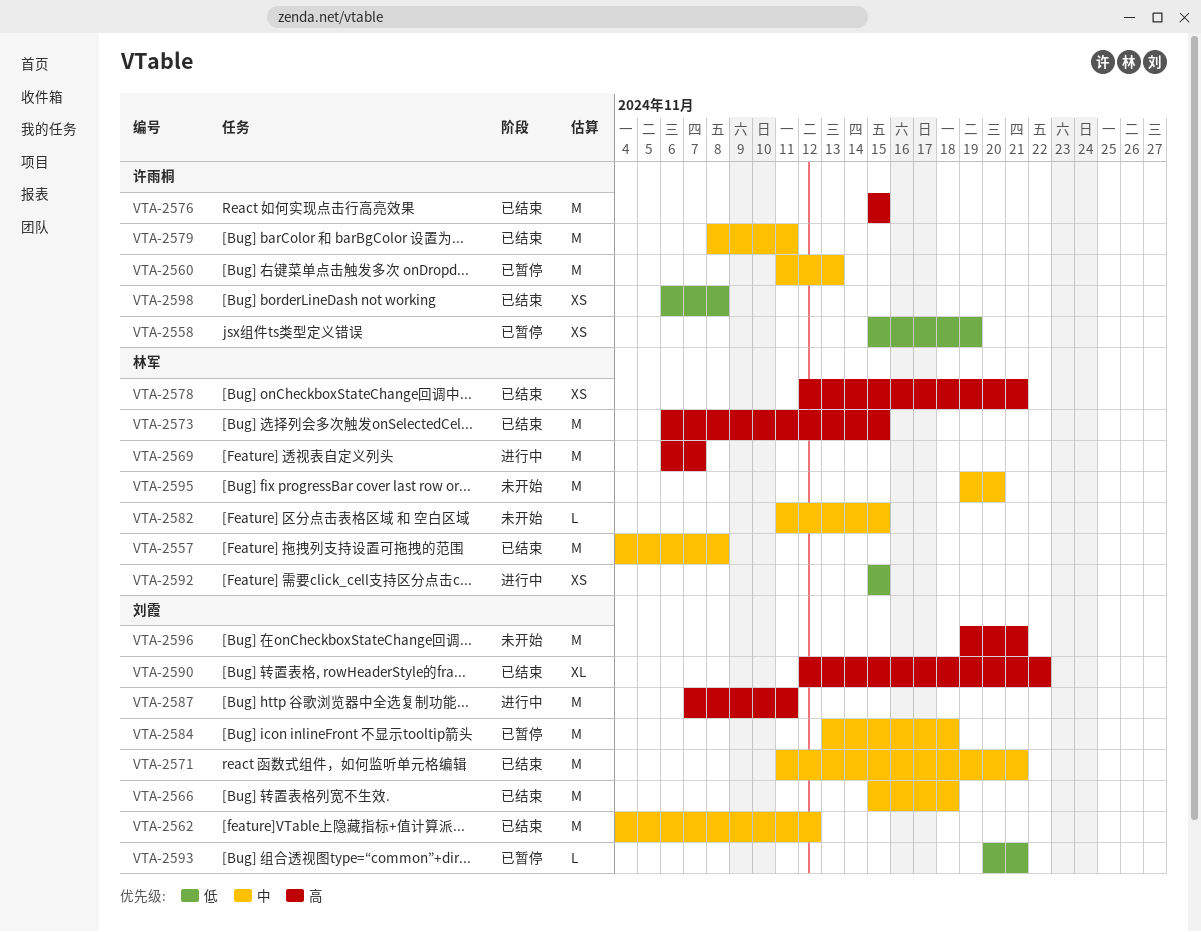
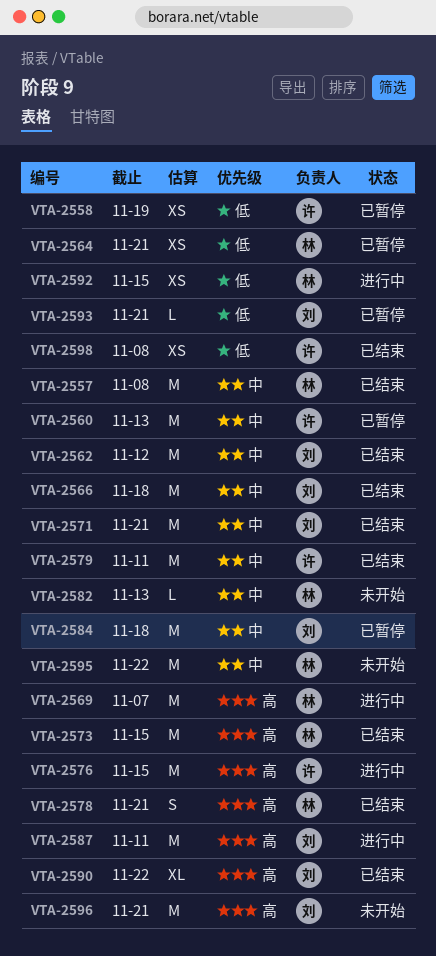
VTA-2564: none -> present
VTA-2576, status: 已结束 -> 进行中
VTA-2578, estimate: XS -> S
VTA-2582, due: Nov 15 -> Nov 13
VTA-2595, due: Nov 20 -> Nov 22

